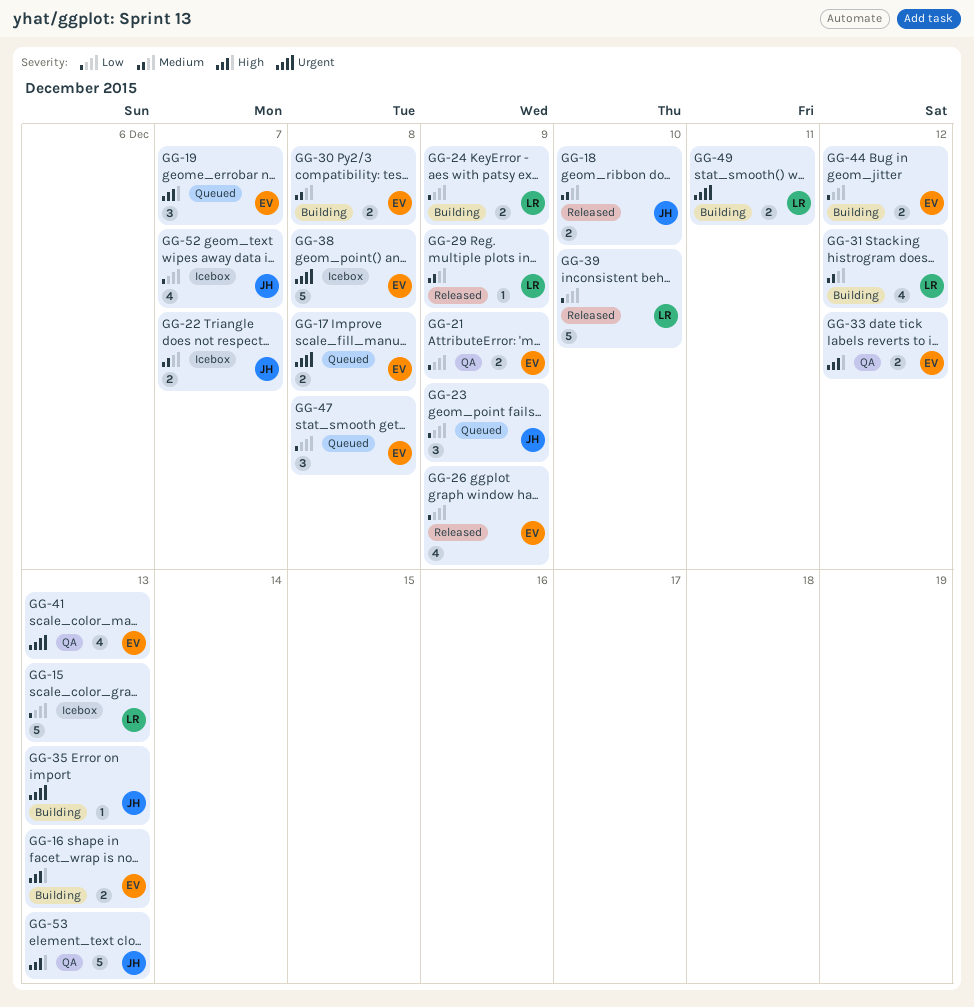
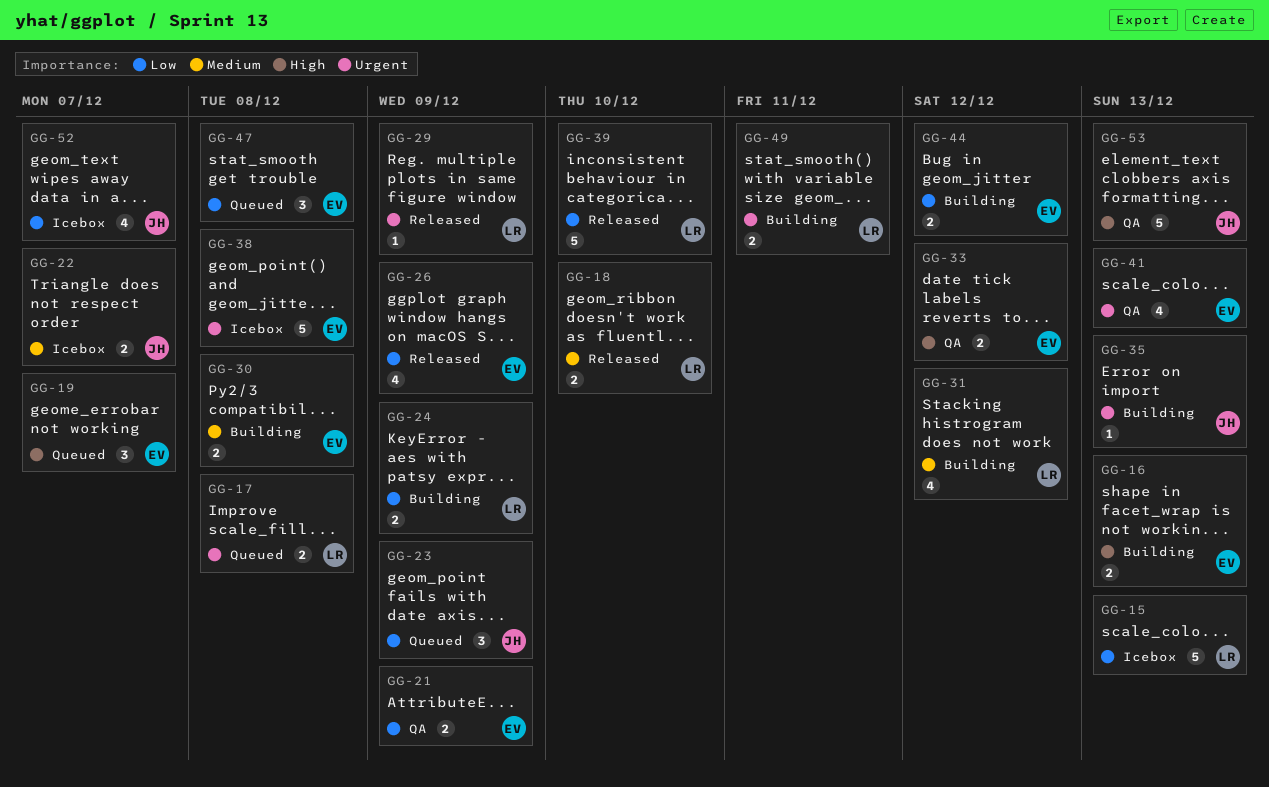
GG-17, owner: EV -> LR
GG-18, owner: JH -> LR
GG-29, priority: Medium -> Urgent

